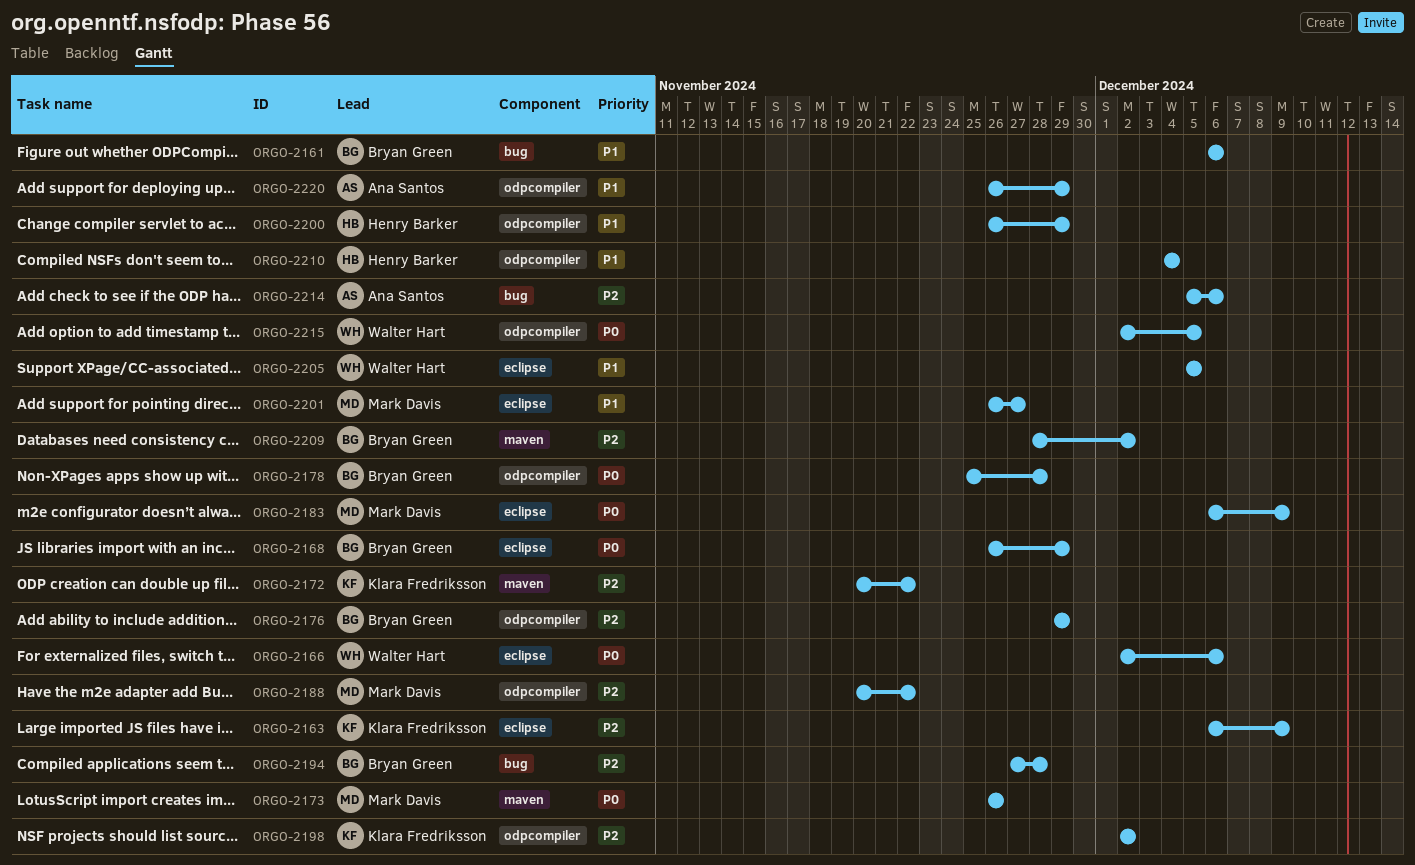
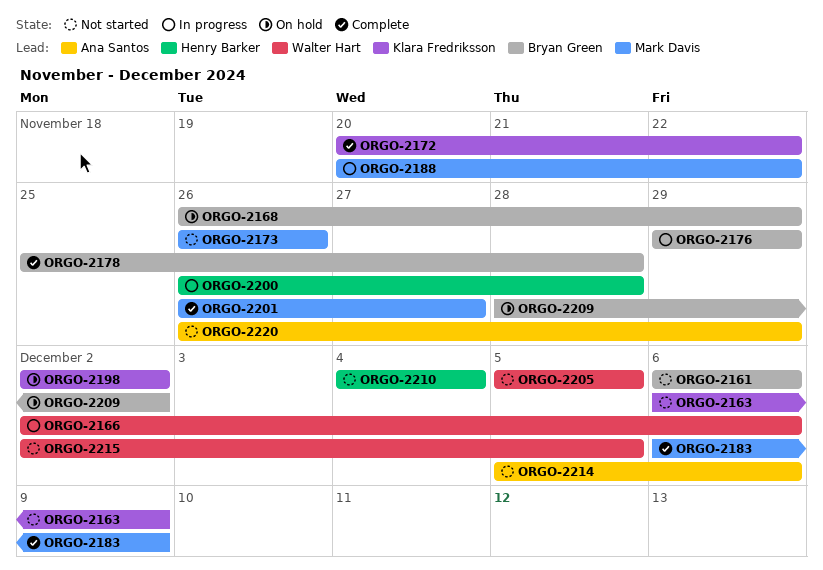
ORGO-2194: present -> none
ORGO-2200, due: Nov 29 -> Nov 28

